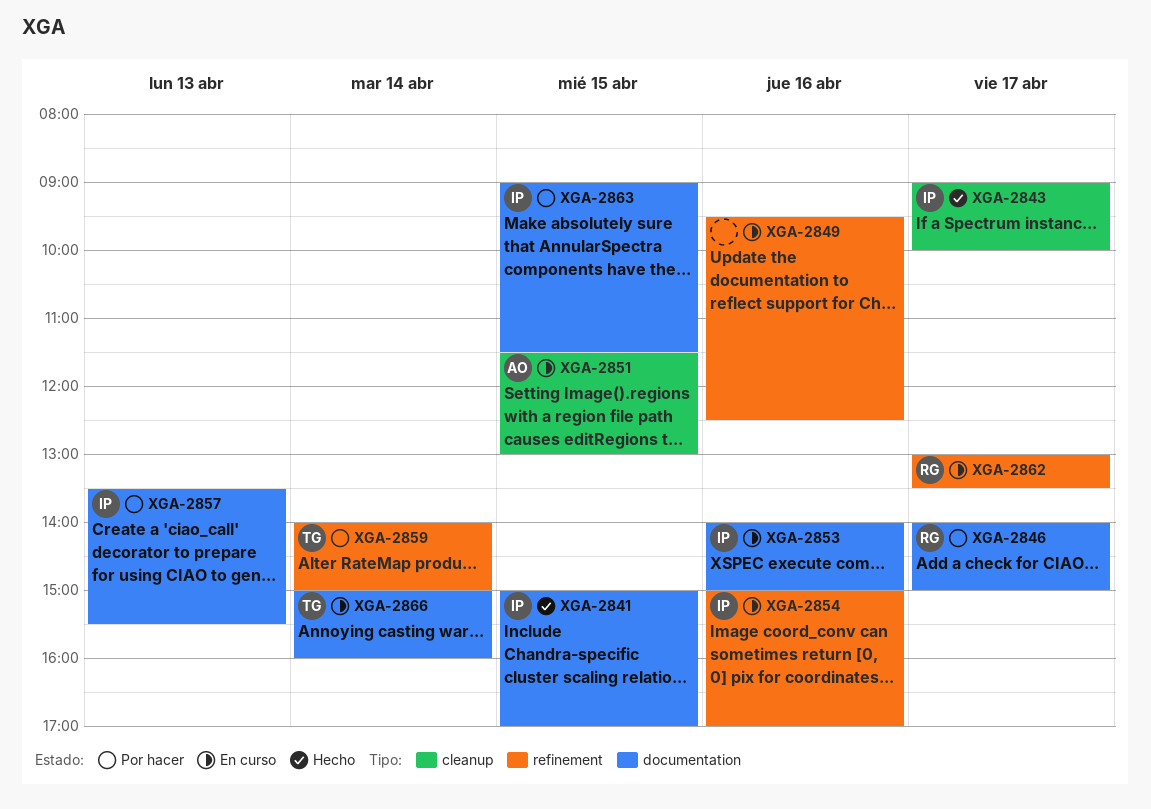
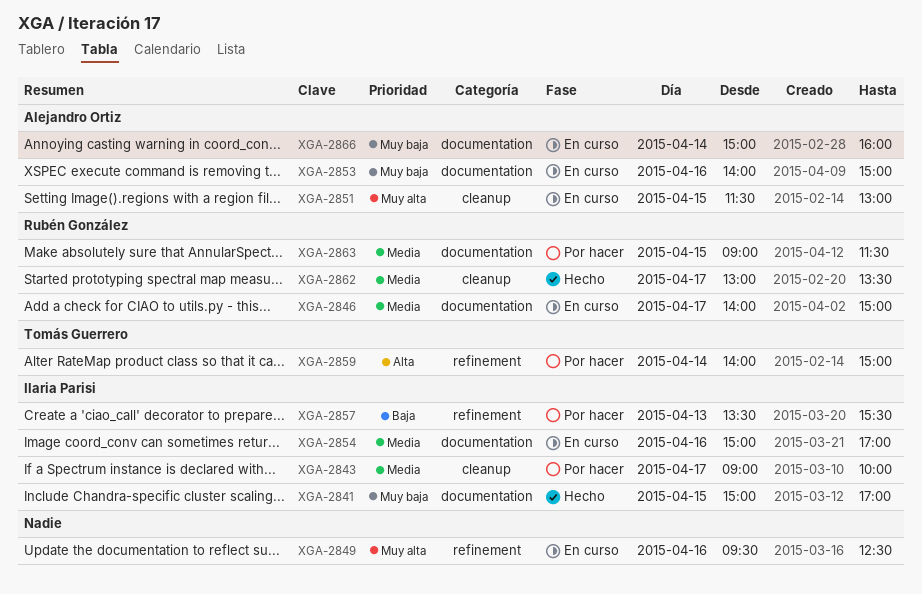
XGA-2843, status: Hecho -> Por hacer
XGA-2846, status: Por hacer -> En curso
XGA-2853, owner: Ilaria Parisi -> Alejandro Ortiz
XGA-2854, label: refinement -> documentation
XGA-2857, label: documentation -> refinement
XGA-2862, status: En curso -> Hecho
XGA-2862, label: refinement -> cleanup
XGA-2863, owner: Ilaria Parisi -> Rubén González
XGA-2866, owner: Tomás Guerrero -> Alejandro Ortiz

